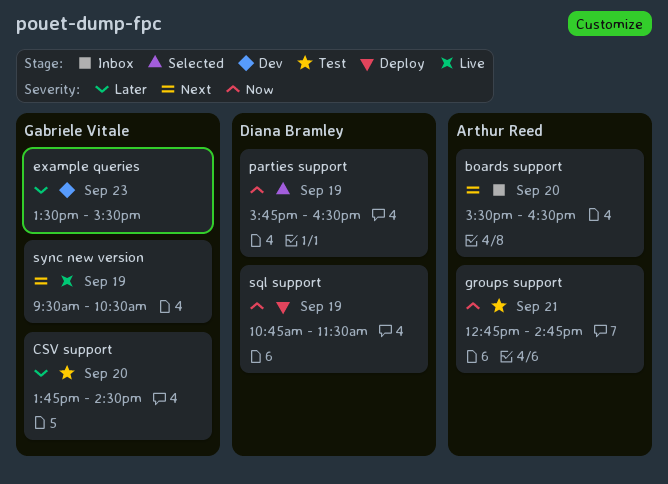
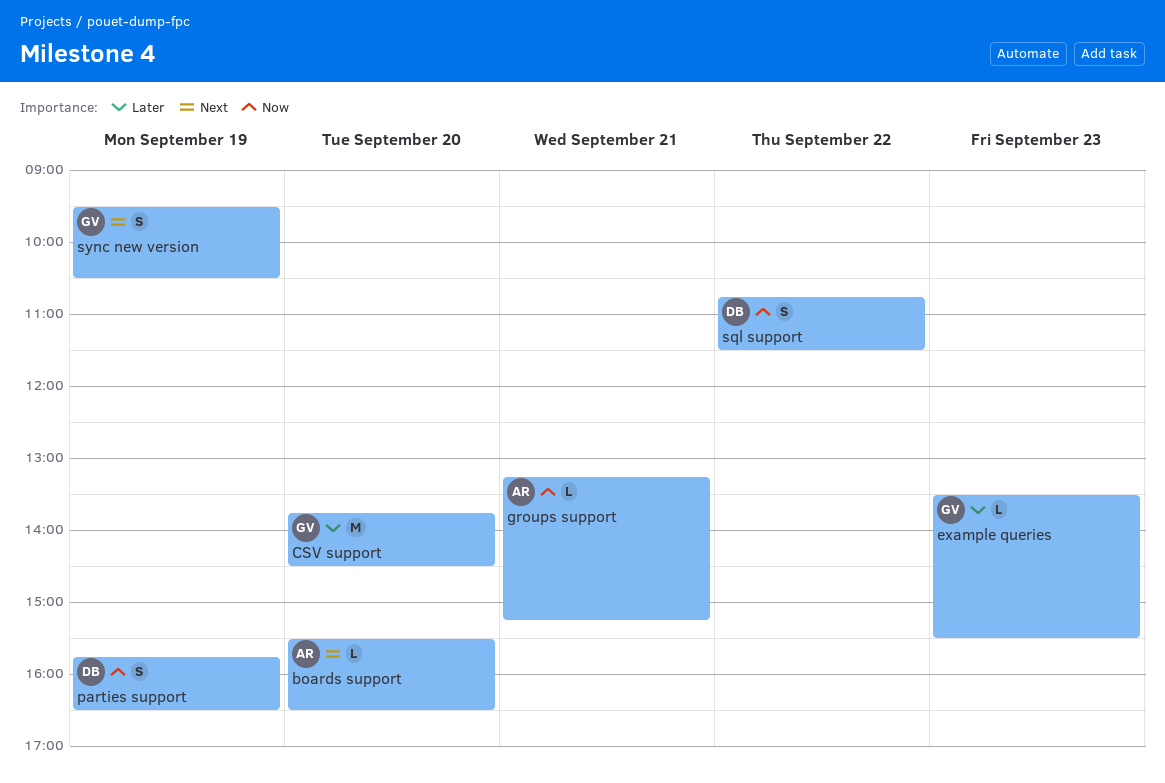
groups support, begins: 12:45 -> 13:15
groups support, ends: 14:45 -> 15:15
sql support, day: Sep 19 -> Sep 22

